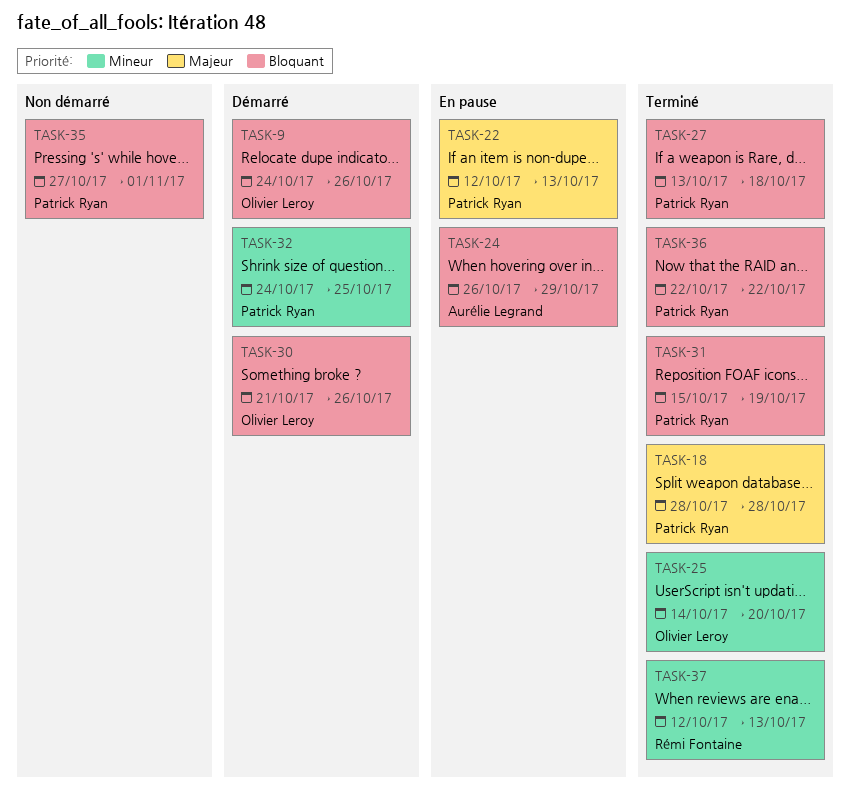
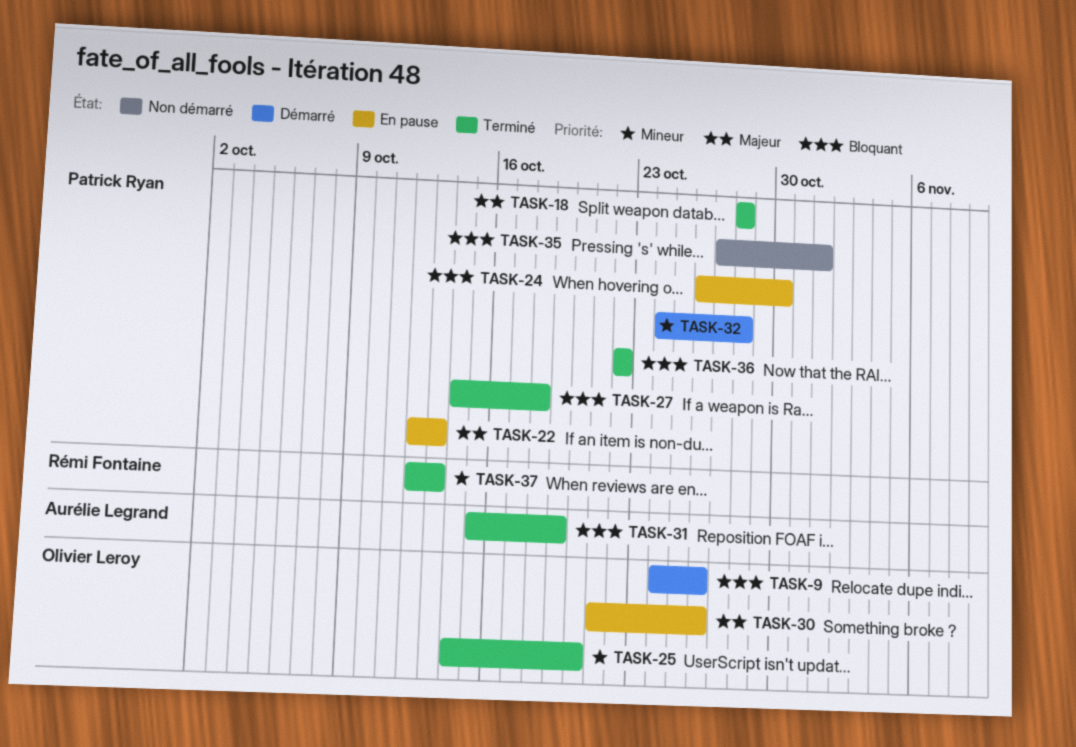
TASK-24, owner: Aurélie Legrand -> Patrick Ryan
TASK-24, due: Oct 29 -> Oct 30
TASK-27, start: Oct 13 -> Oct 14
TASK-30, status: Démarré -> En pause
TASK-30, priority: Bloquant -> Majeur
TASK-31, owner: Patrick Ryan -> Aurélie Legrand
TASK-32, due: Oct 25 -> Oct 28

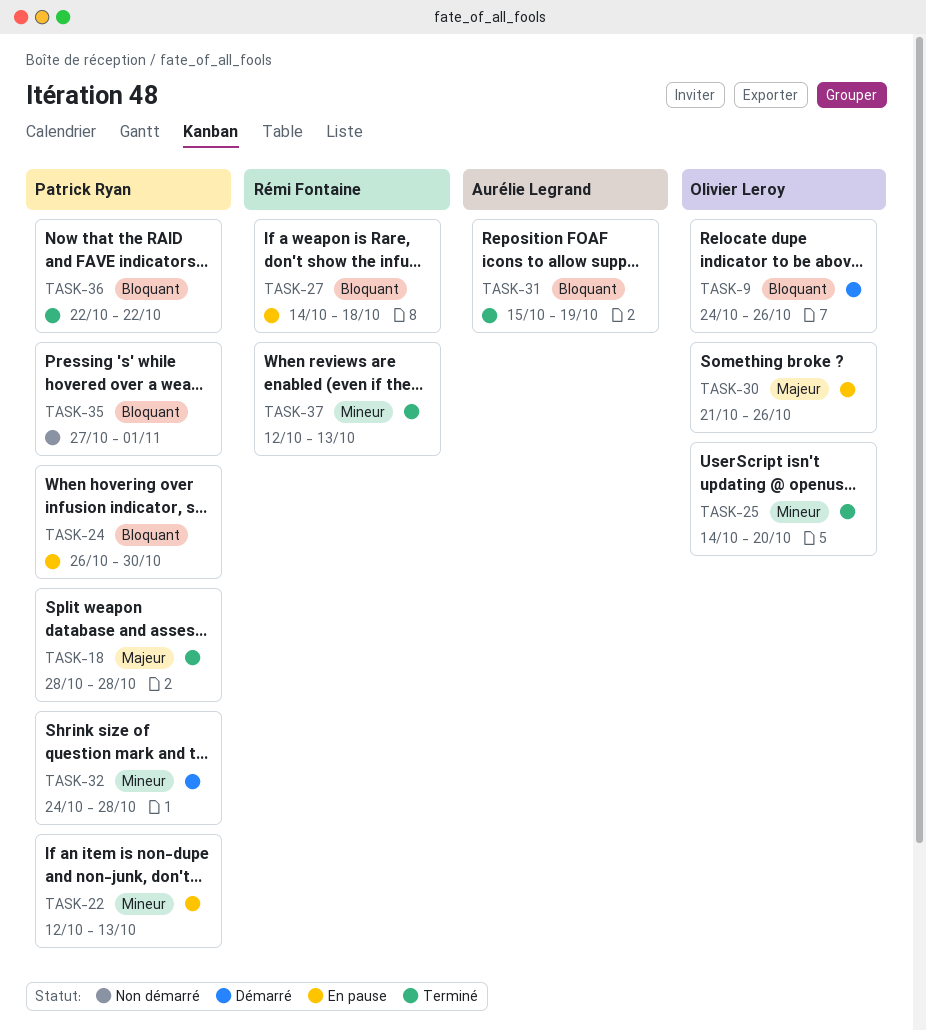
TASK-22, priority: Majeur -> Mineur
TASK-27, status: Terminé -> En pause
TASK-27, owner: Patrick Ryan -> Rémi Fontaine

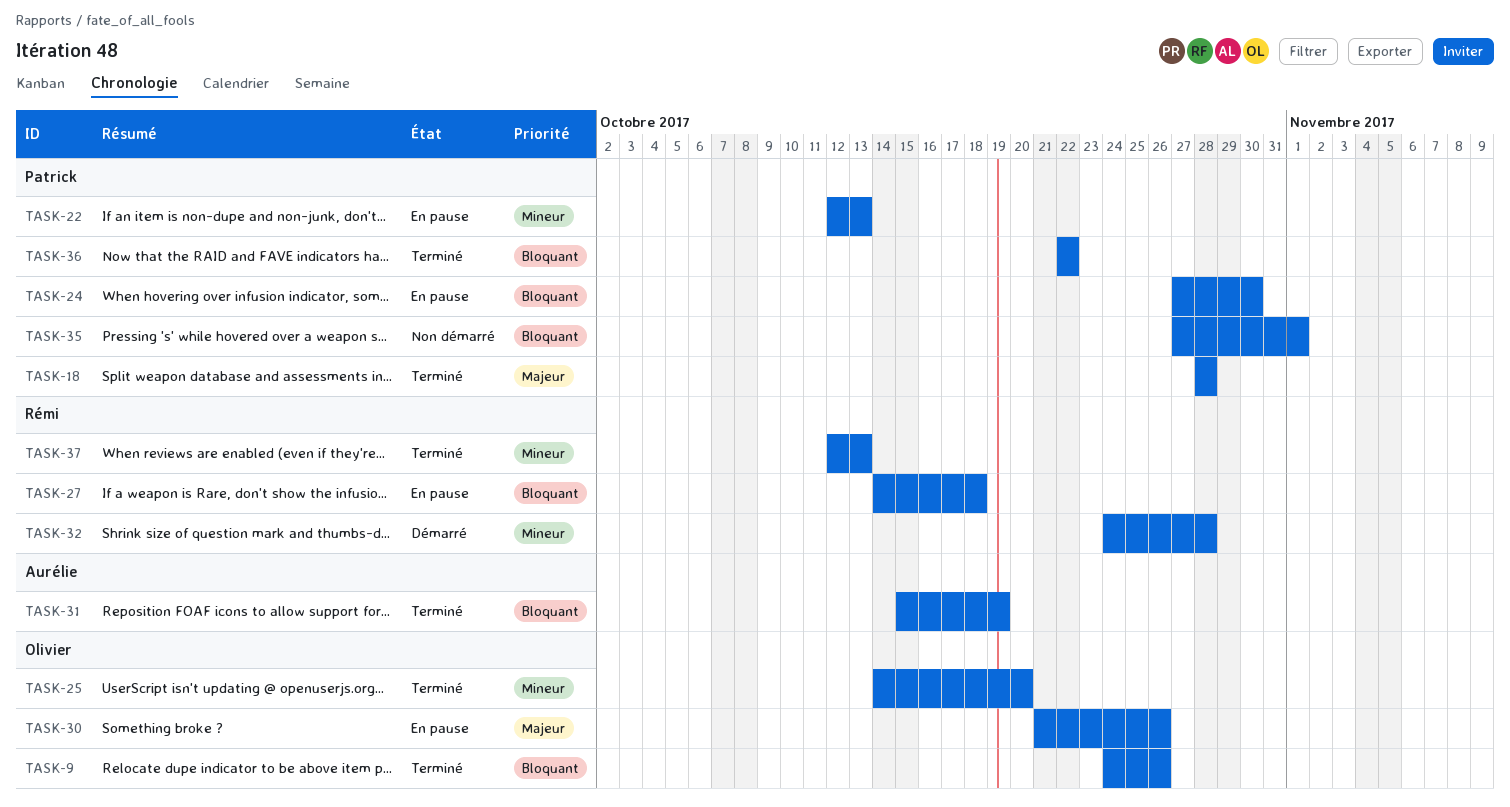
TASK-9, status: Démarré -> Terminé
TASK-24, start: Oct 26 -> Oct 27
TASK-32, owner: Patrick Ryan -> Rémi Fontaine

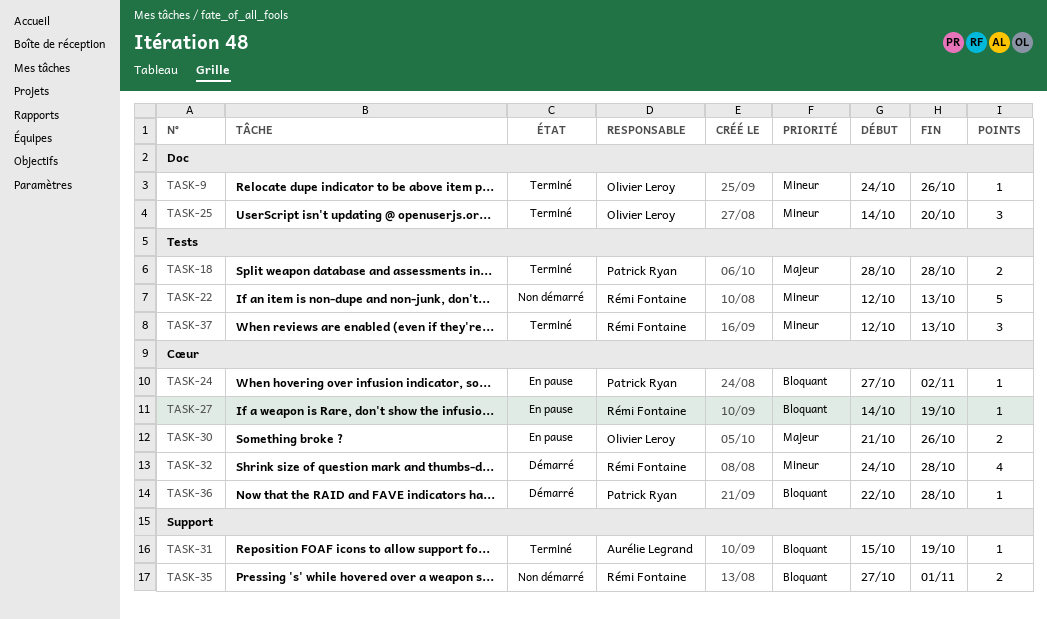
TASK-9, priority: Bloquant -> Mineur
TASK-22, status: En pause -> Non démarré
TASK-22, owner: Patrick Ryan -> Rémi Fontaine
TASK-24, due: Oct 30 -> Nov 2
TASK-27, due: Oct 18 -> Oct 19
TASK-35, owner: Patrick Ryan -> Rémi Fontaine
TASK-36, status: Terminé -> Démarré
TASK-36, due: Oct 22 -> Oct 28

